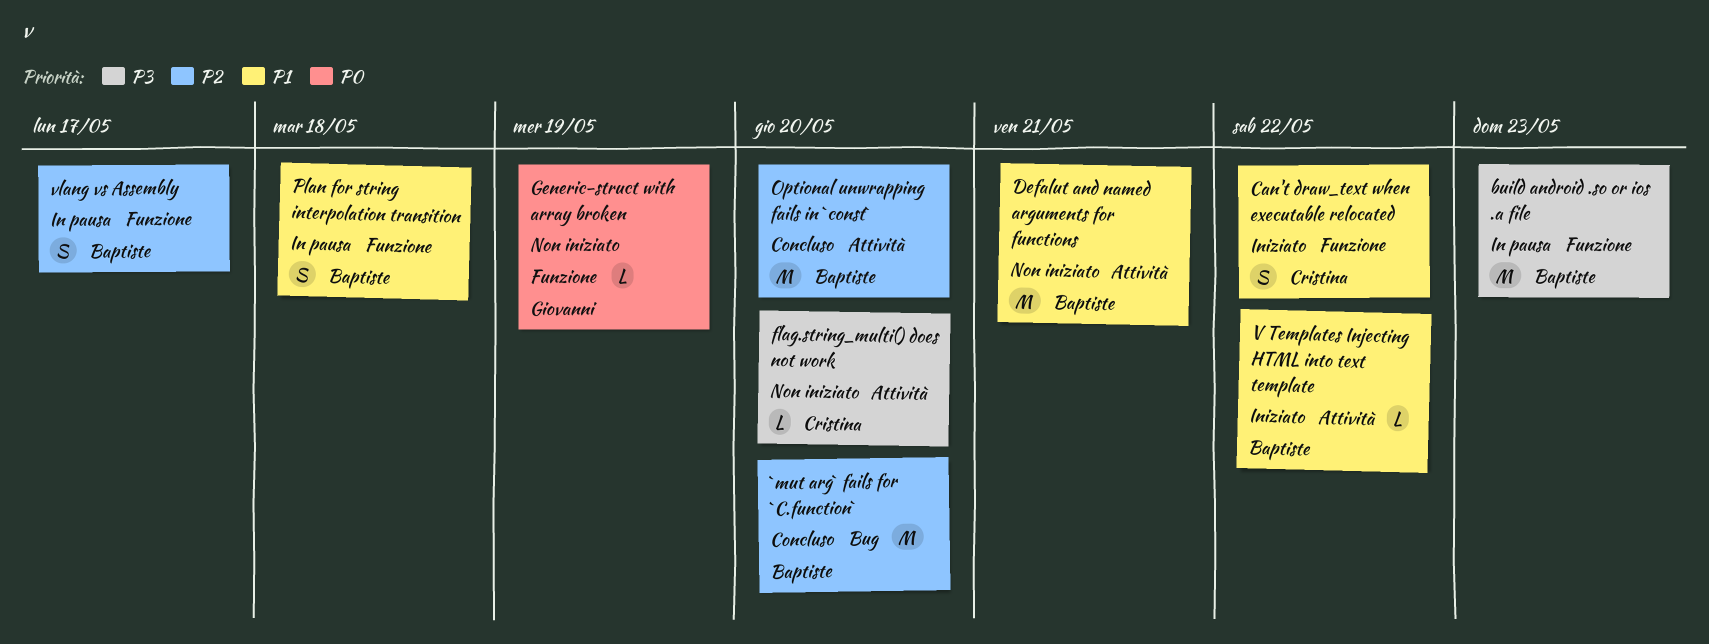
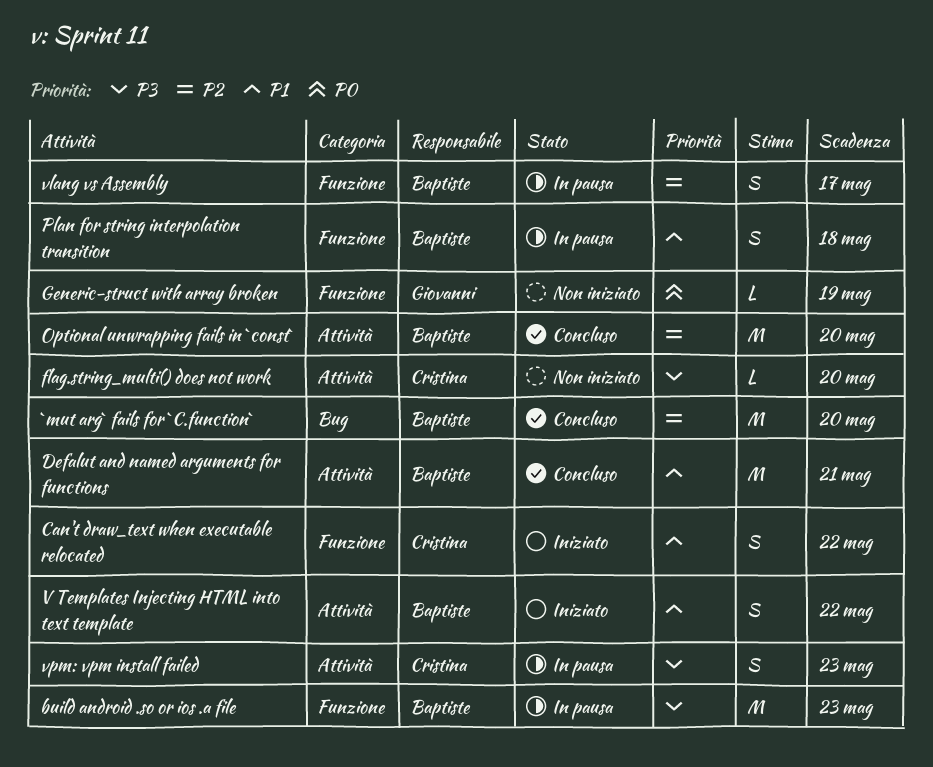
Defalut and named arguments for functions, status: Non iniziato -> Concluso
V Templates Injecting HTML into text template, estimate: L -> S
vpm: vpm install failed: none -> present

